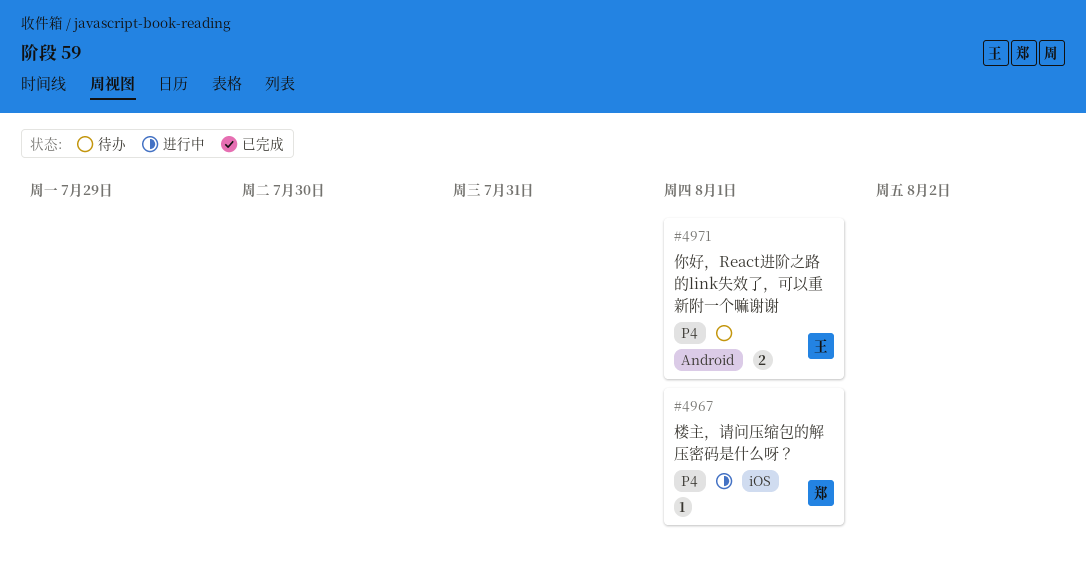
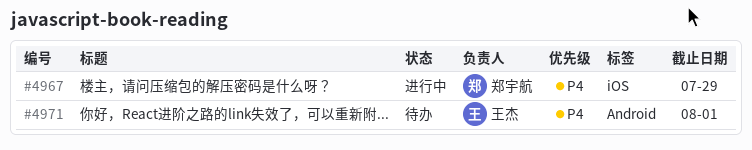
#4967, due: Aug 1 -> Jul 29

